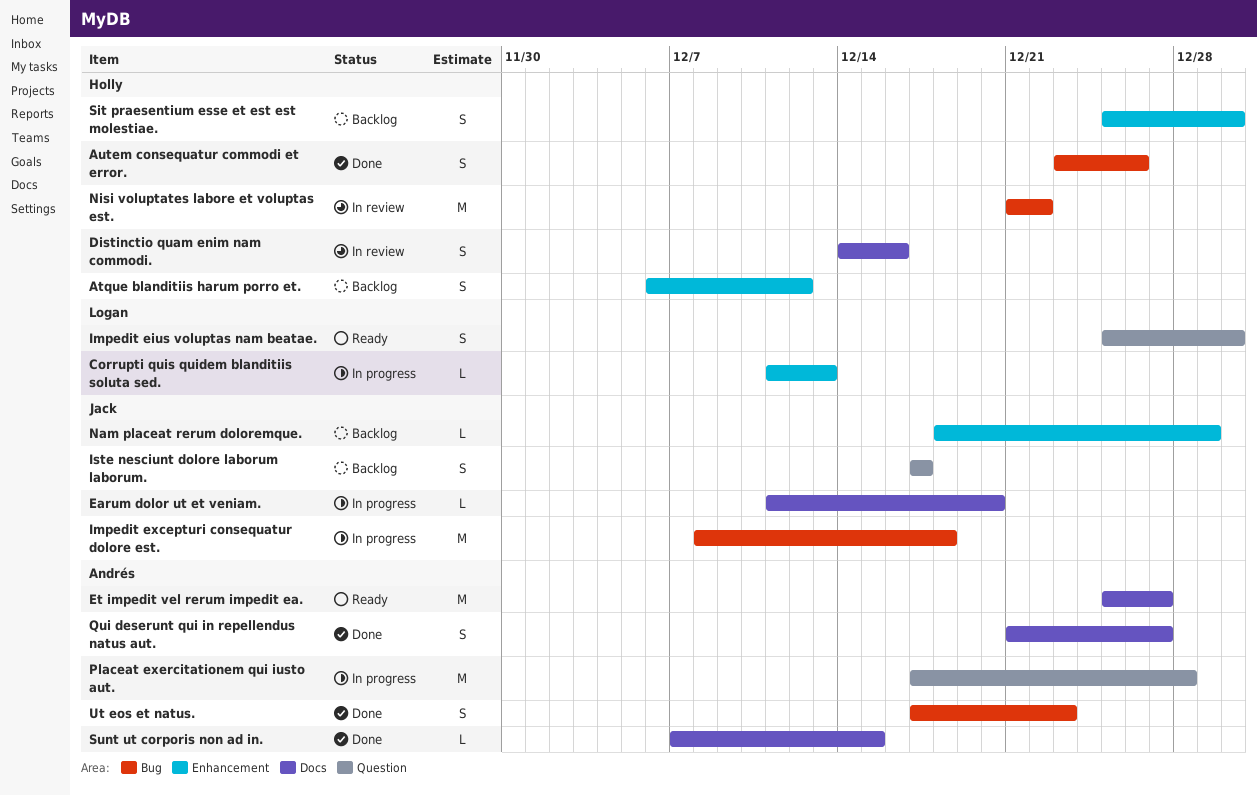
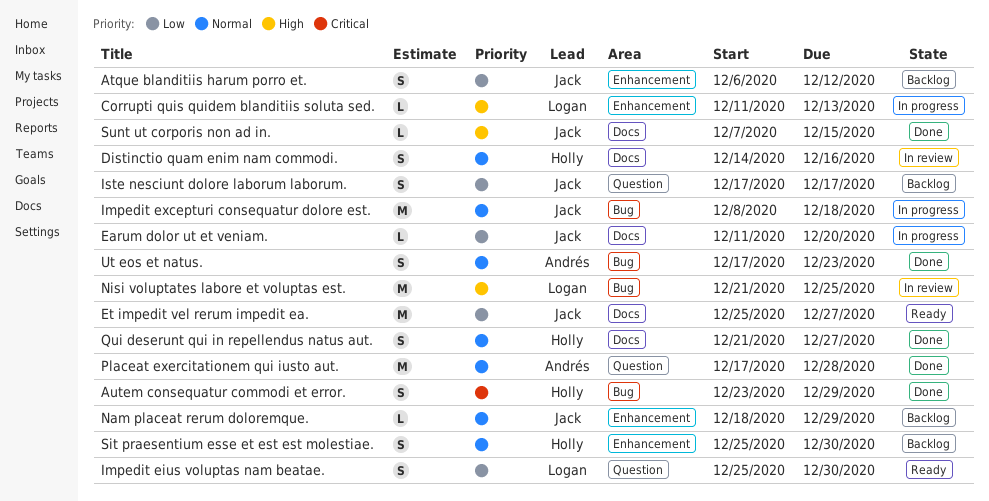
Atque blanditiis harum porro et., owner: Holly -> Jack
Autem consequatur commodi et error., due: Dec 26 -> Dec 29
Et impedit vel rerum impedit ea., owner: Andrés -> Jack
Nisi voluptates labore et voluptas est., owner: Holly -> Logan
Nisi voluptates labore et voluptas est., due: Dec 22 -> Dec 25
Placeat exercitationem qui iusto aut., status: In progress -> Done
Qui deserunt qui in repellendus natus aut., owner: Andrés -> Holly
Sunt ut corporis non ad in., owner: Andrés -> Jack

